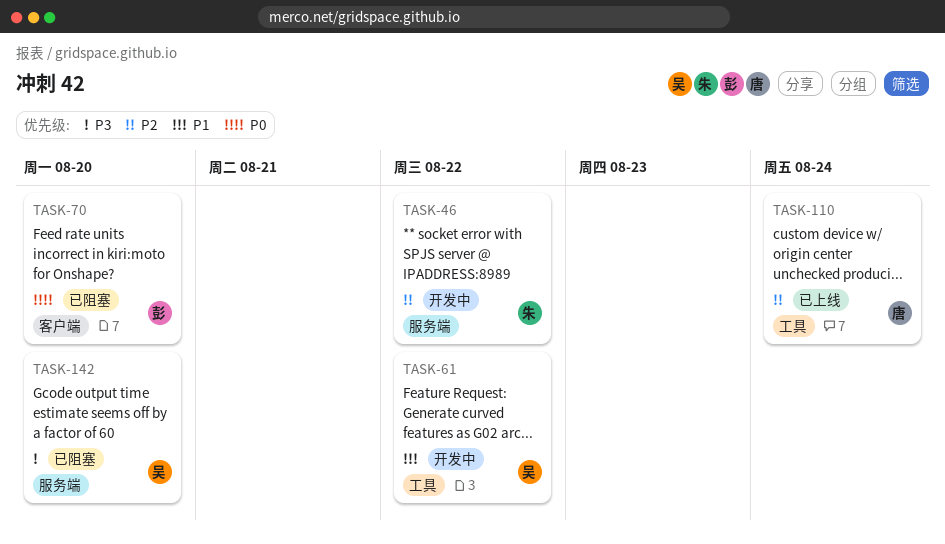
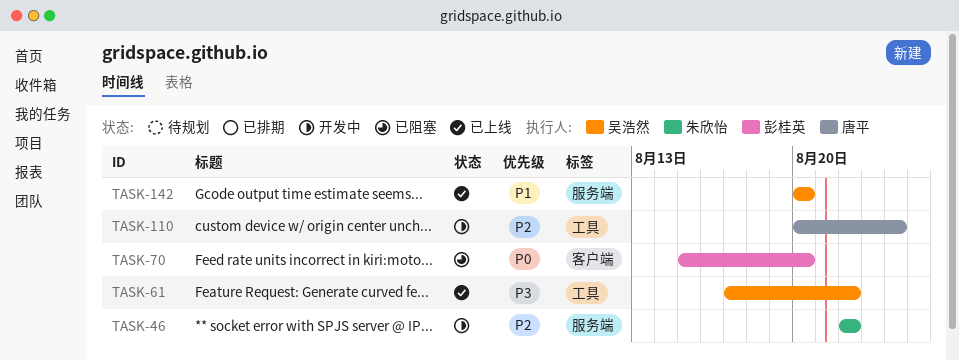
TASK-61, status: 开发中 -> 已上线
TASK-61, priority: P1 -> P3
TASK-110, status: 已上线 -> 开发中
TASK-142, status: 已阻塞 -> 已上线
TASK-142, priority: P3 -> P1

